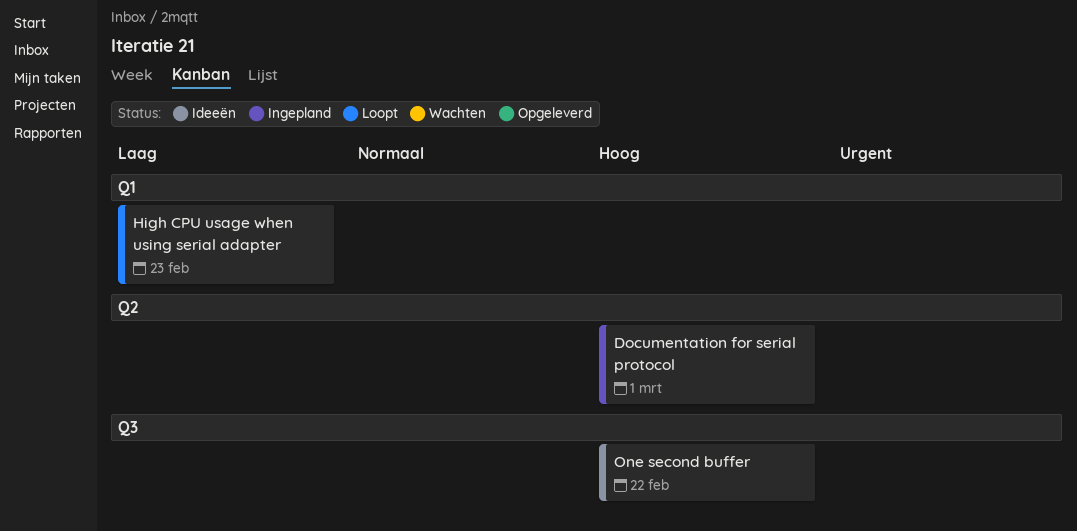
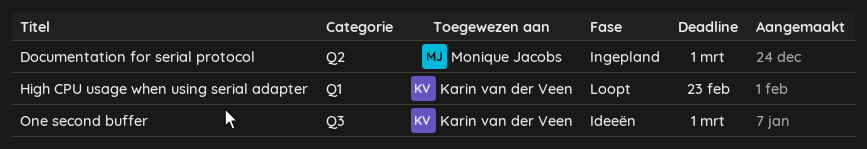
One second buffer, due: Feb 22 -> Mar 1

